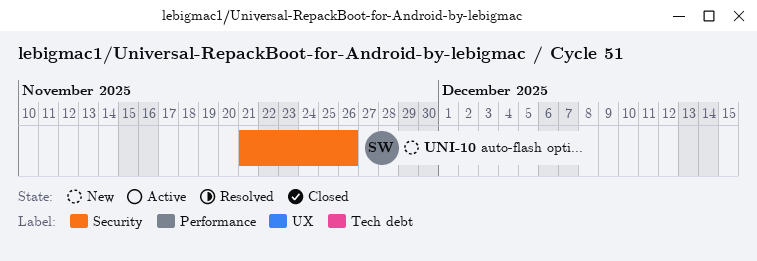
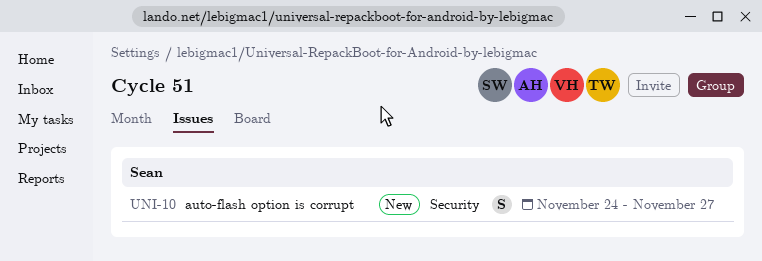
UNI-10, start: Nov 21 -> Nov 24
UNI-10, due: Nov 26 -> Nov 27

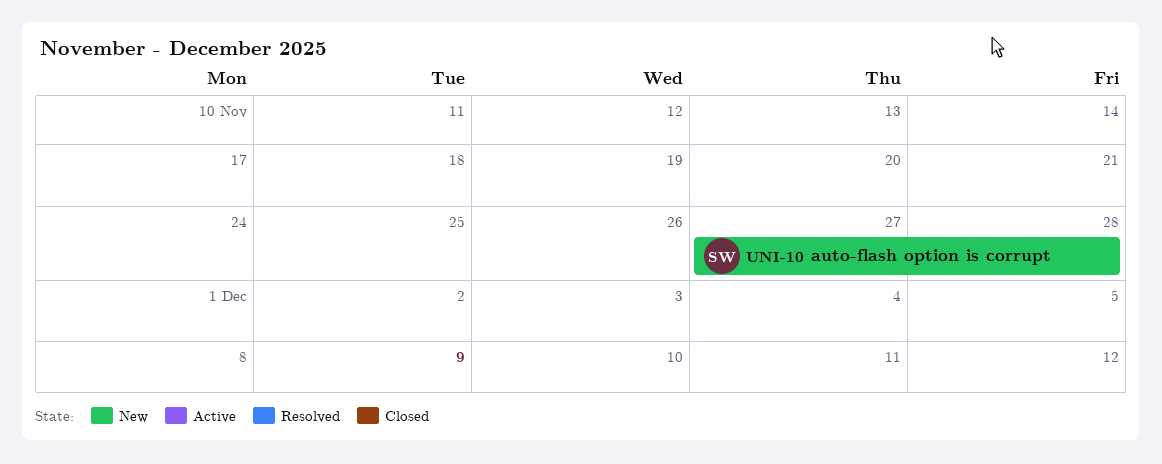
UNI-10, start: Nov 24 -> Nov 27
UNI-10, due: Nov 27 -> Nov 28

